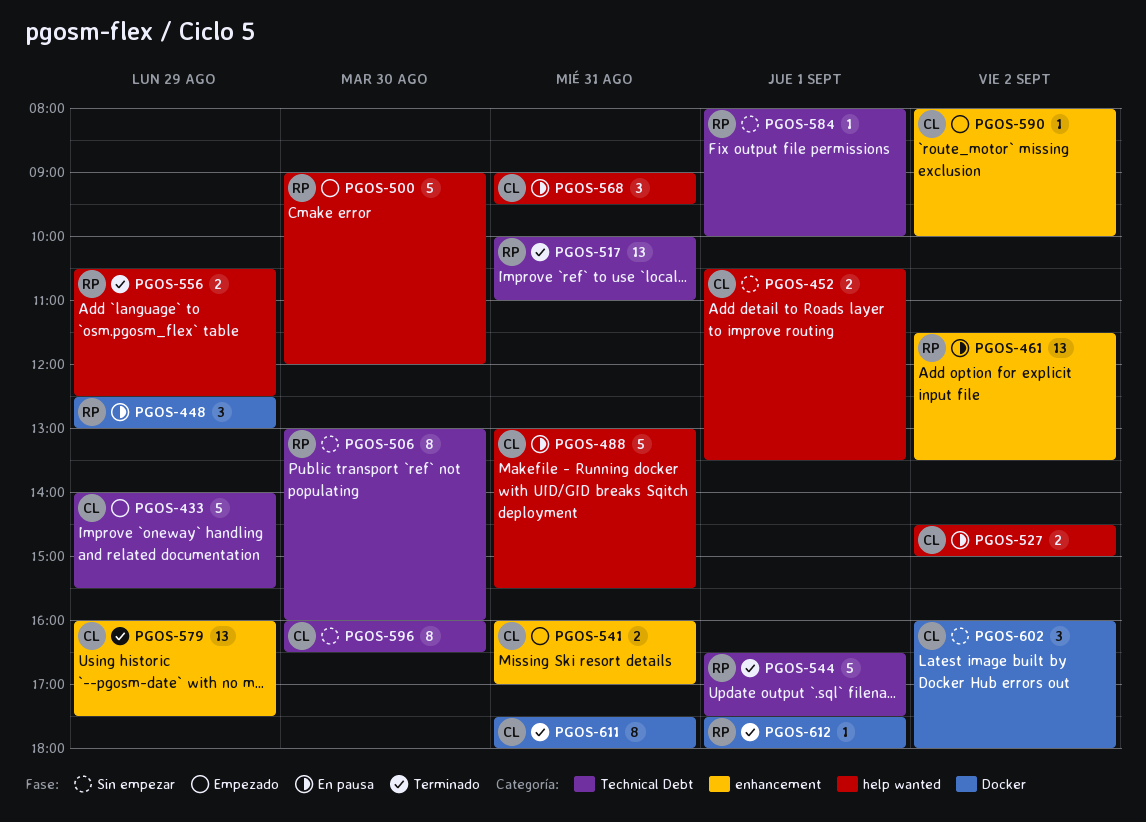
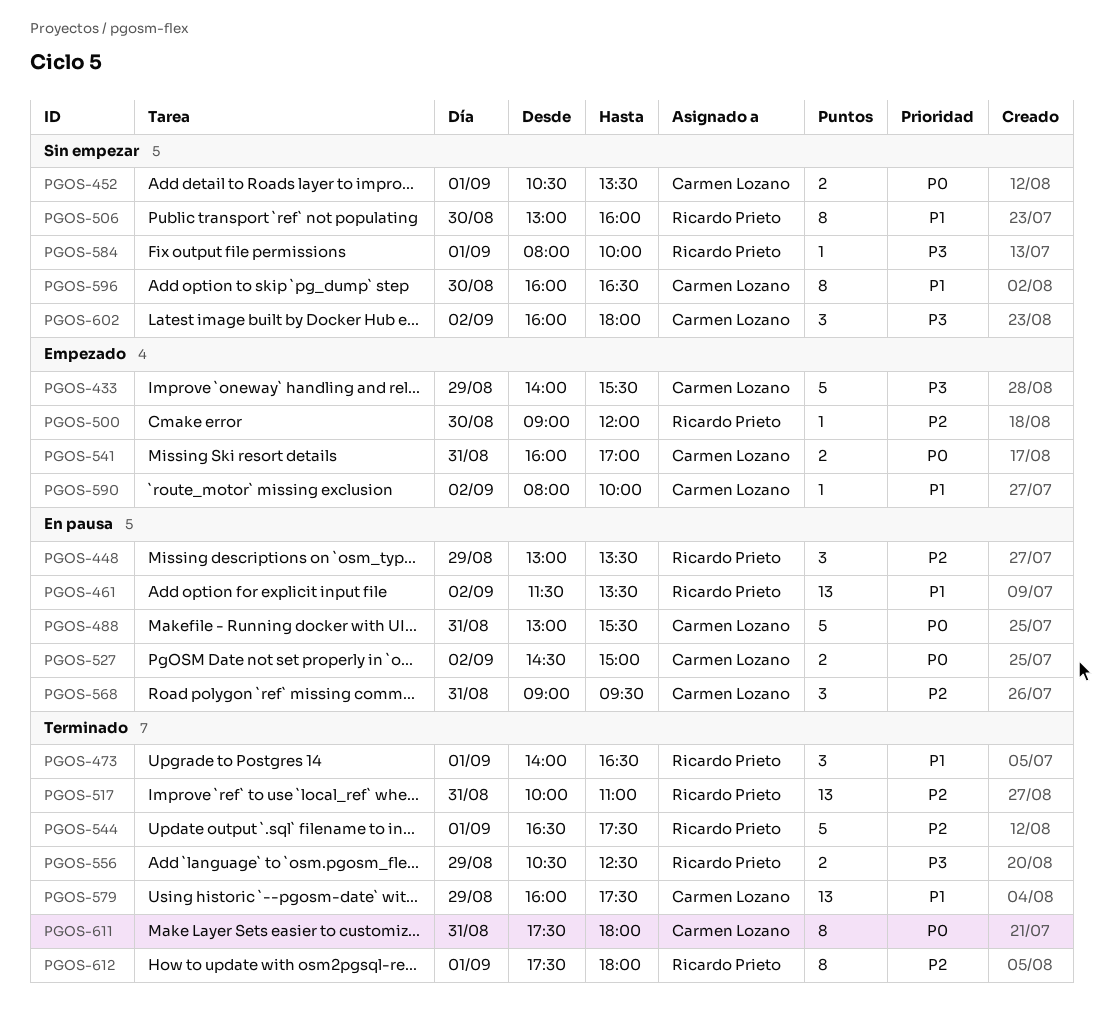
PGOS-448, begins: 12:30 -> 13:00
PGOS-448, ends: 13:00 -> 13:30
PGOS-473: none -> present
PGOS-500, estimate: 5 -> 1
PGOS-612, estimate: 1 -> 8

